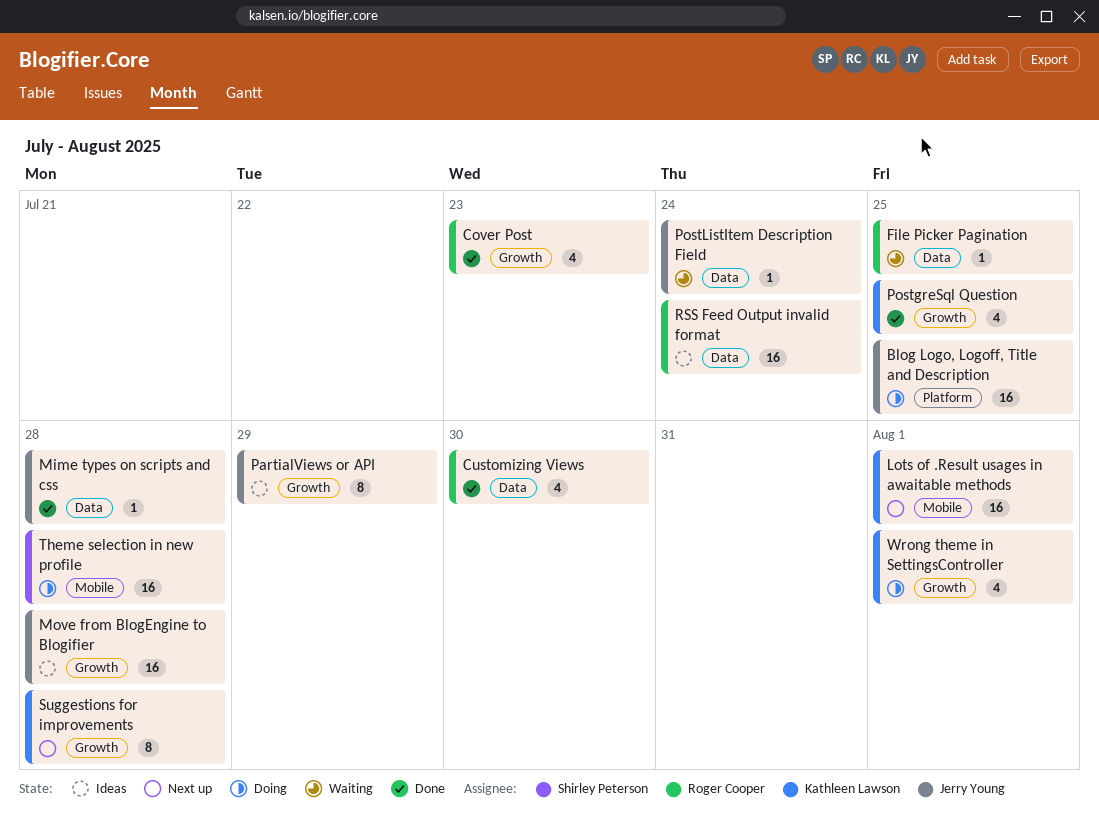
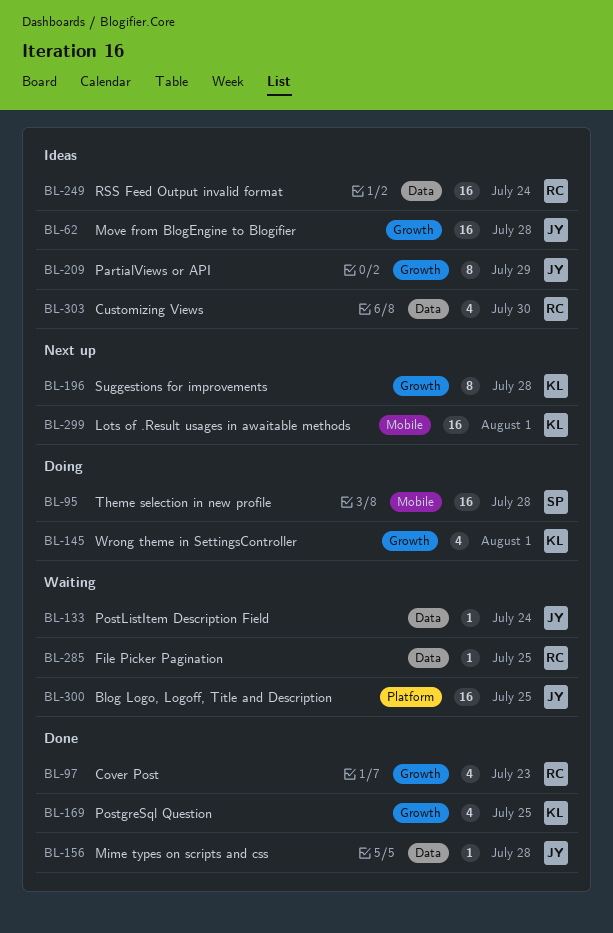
Blog Logo, Logoff, Title and Description, status: Doing -> Waiting
Customizing Views, status: Done -> Ideas

